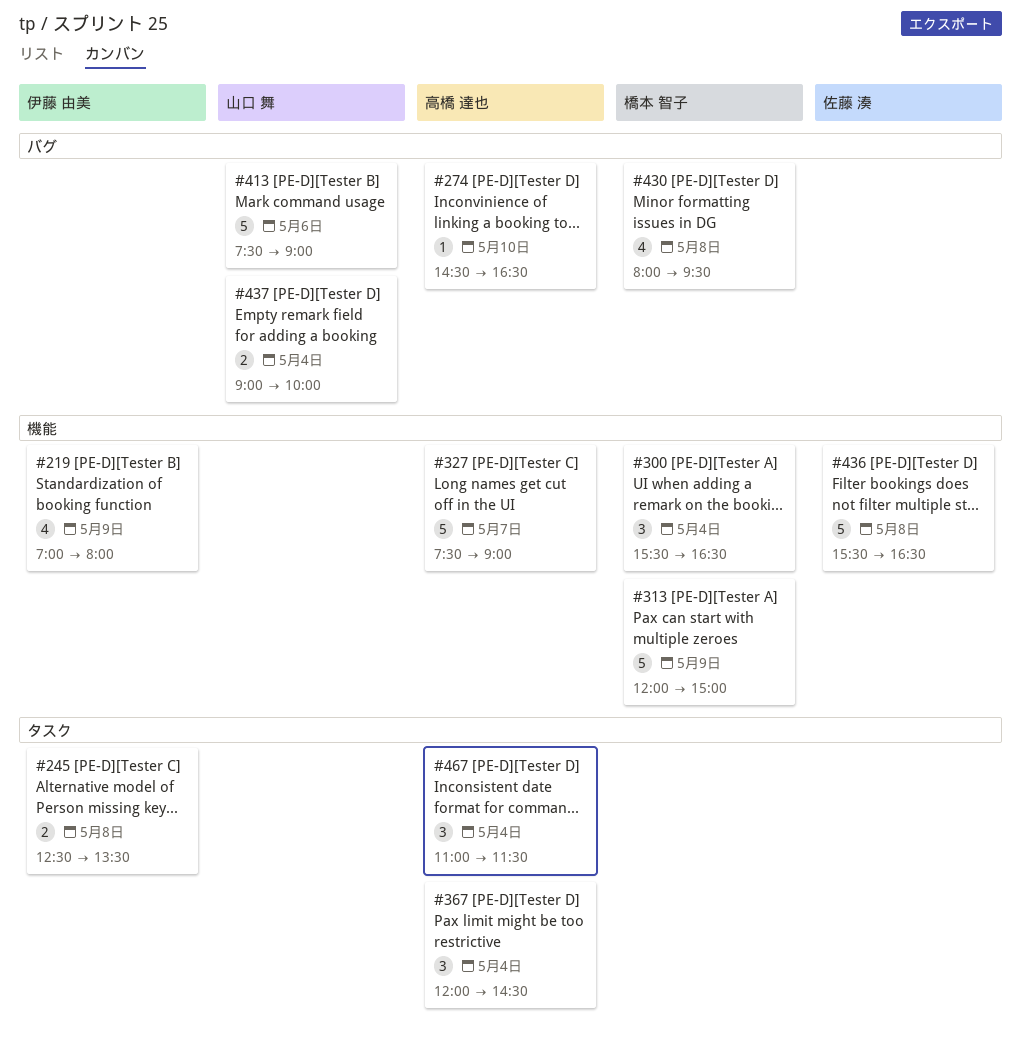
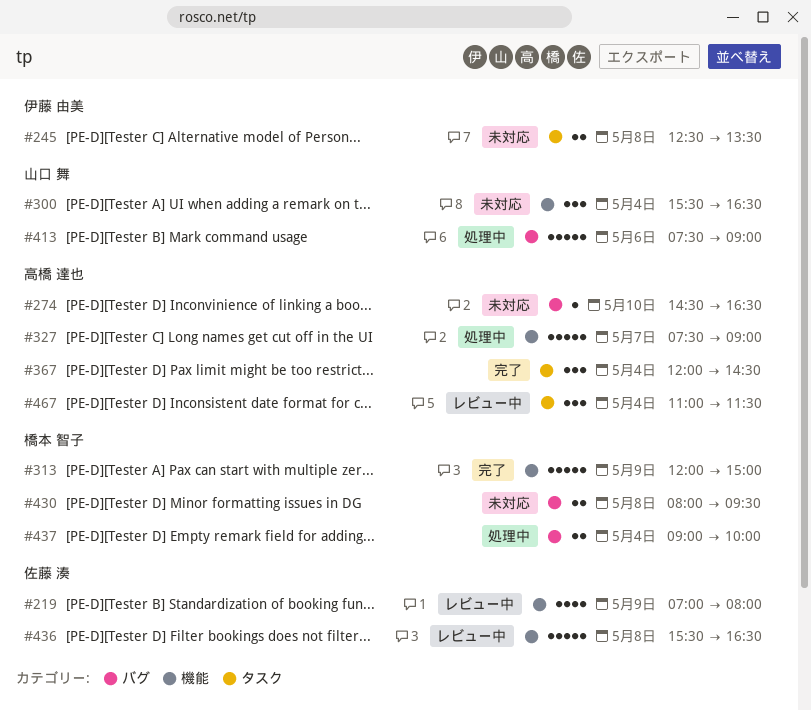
#219, owner: 伊藤 由美 -> 佐藤 湊
#300, owner: 橋本 智子 -> 山口 舞
#430, estimate: 4 -> 2
#437, owner: 山口 舞 -> 橋本 智子

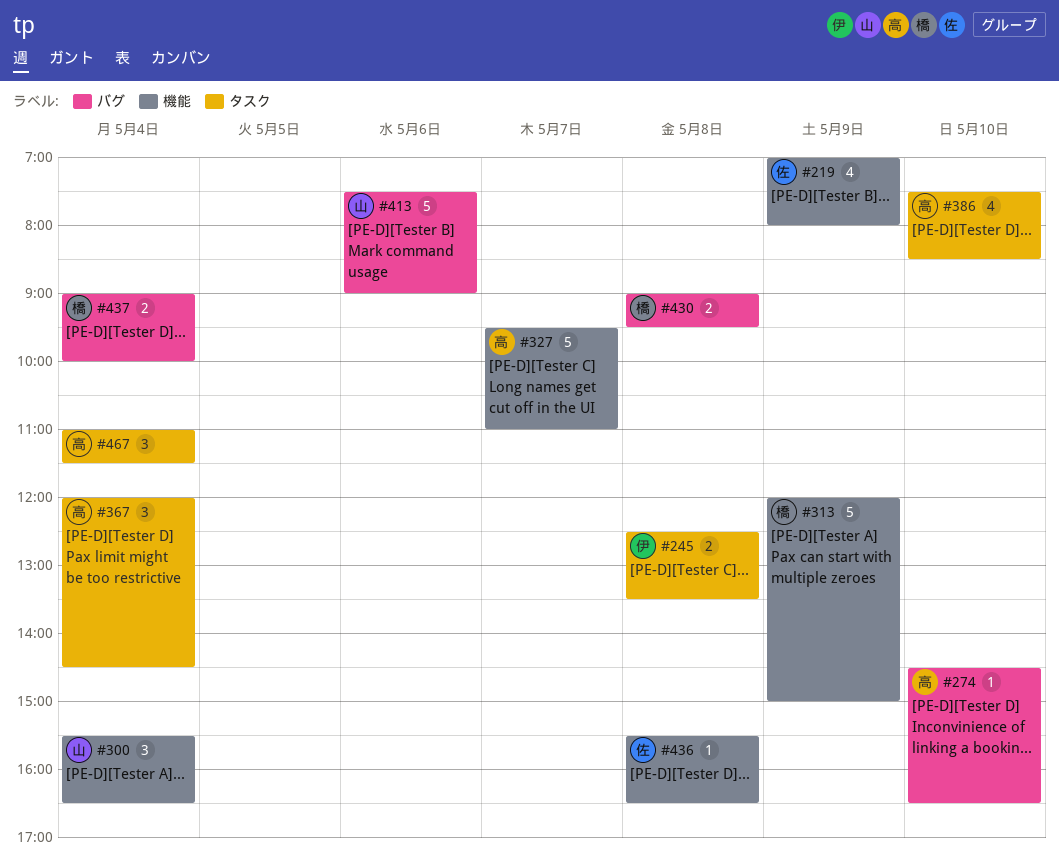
#327, begins: 07:30 -> 09:30
#327, ends: 09:00 -> 11:00
#386: none -> present
#430, begins: 08:00 -> 09:00
#436, estimate: 5 -> 1

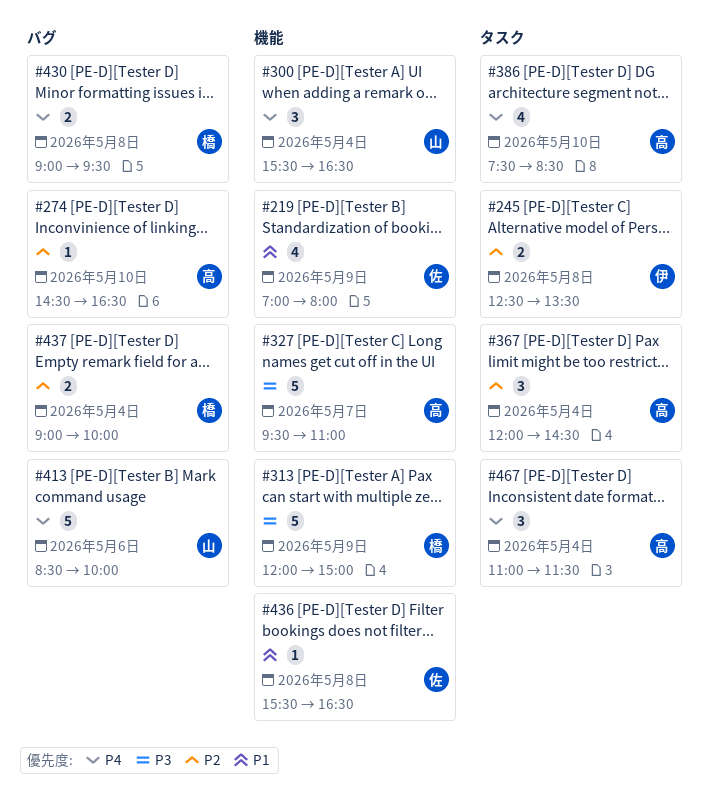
#413, begins: 07:30 -> 08:30
#413, ends: 09:00 -> 10:00

